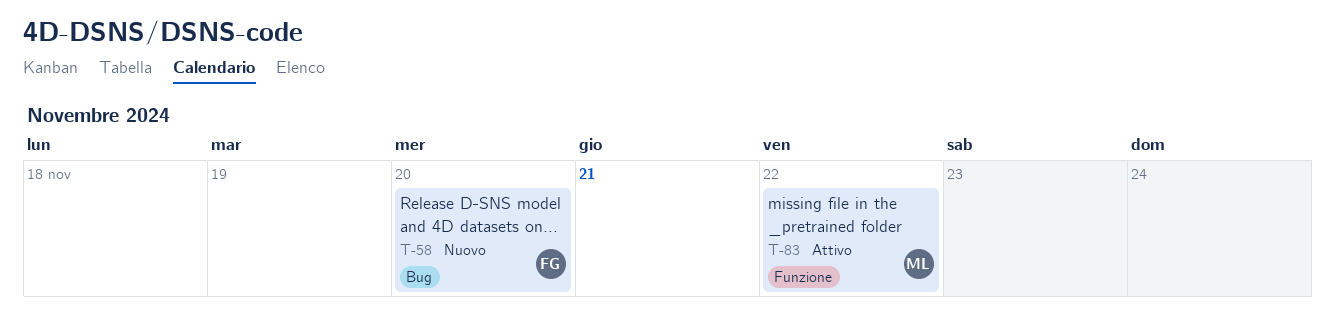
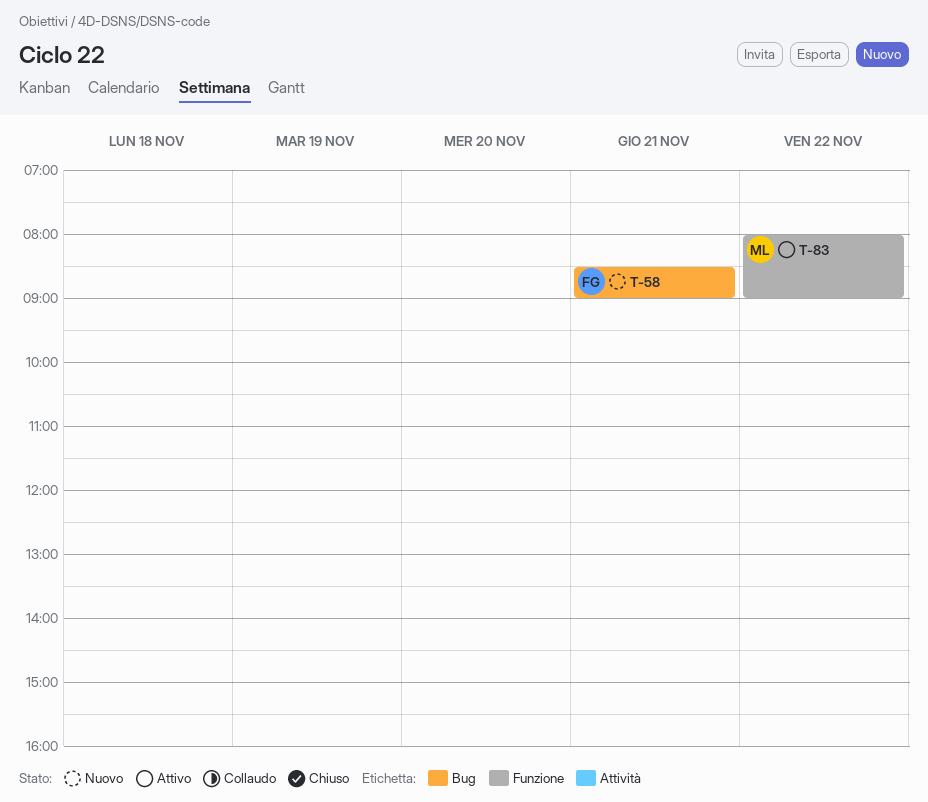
T-58, day: Nov 20 -> Nov 21

